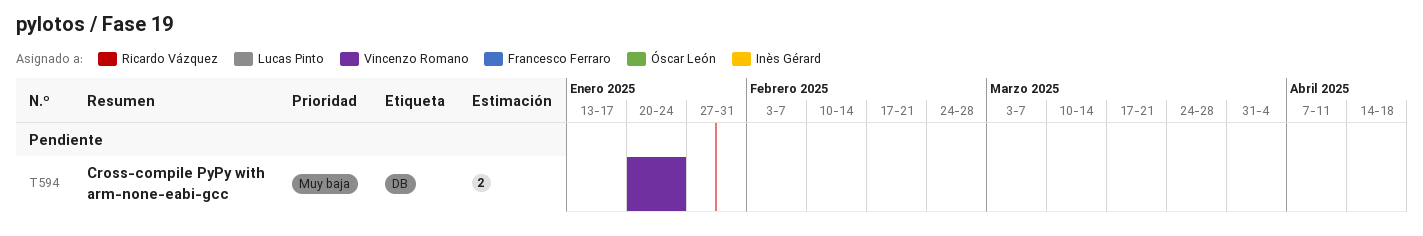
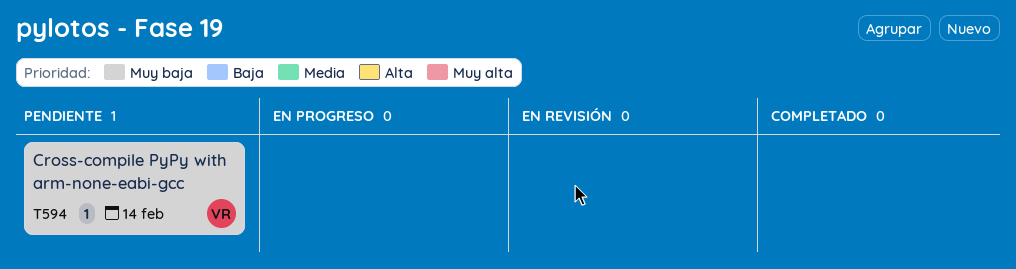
T594, estimate: 2 -> 1
T594, due: Jan 24 -> Feb 14

